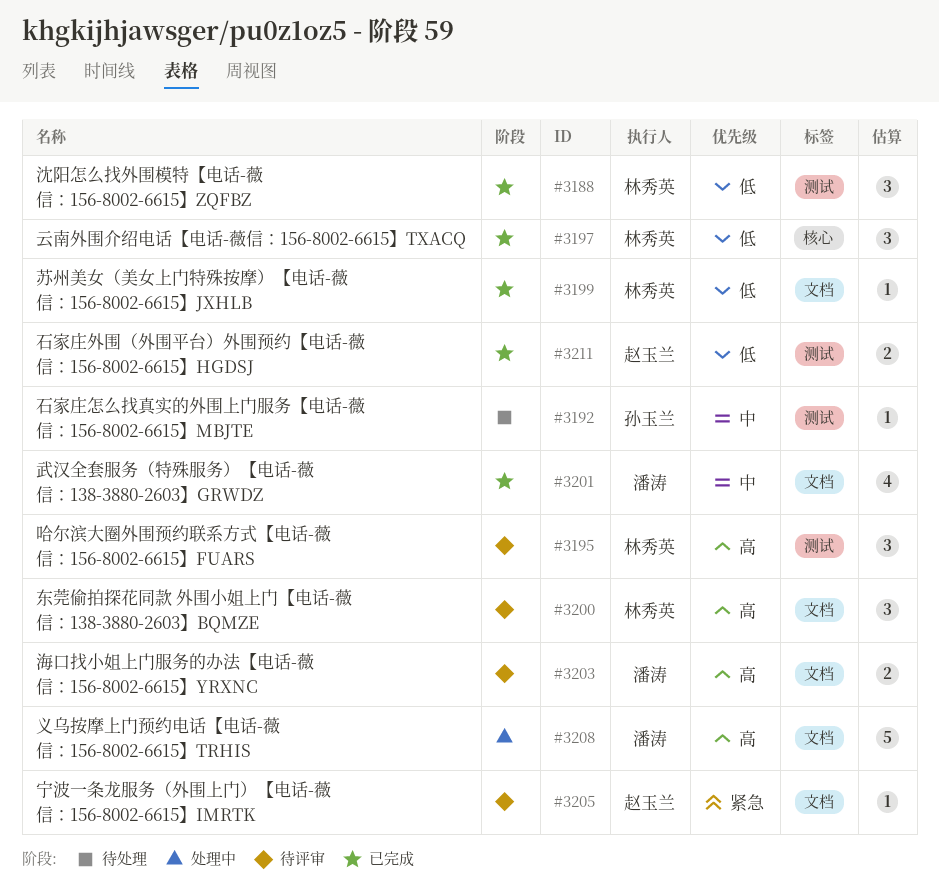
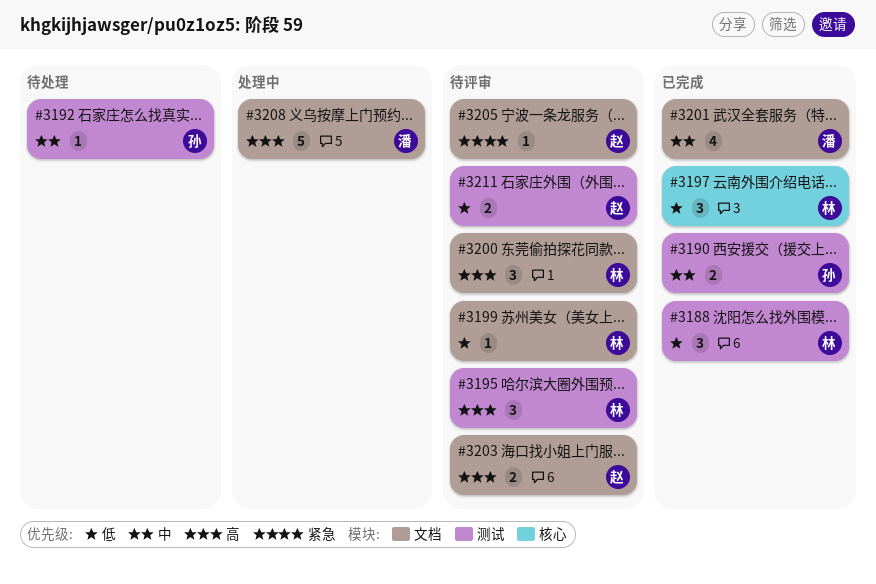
#3190: none -> present
#3199, status: 已完成 -> 待评审
#3203, owner: 潘涛 -> 赵玉兰
#3211, status: 已完成 -> 待评审

